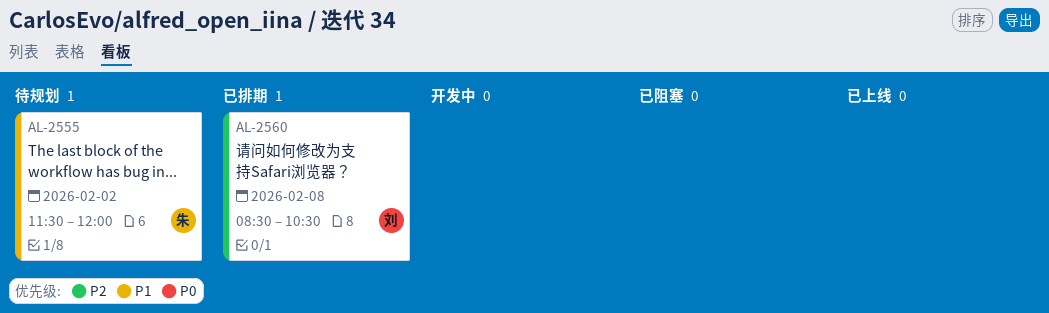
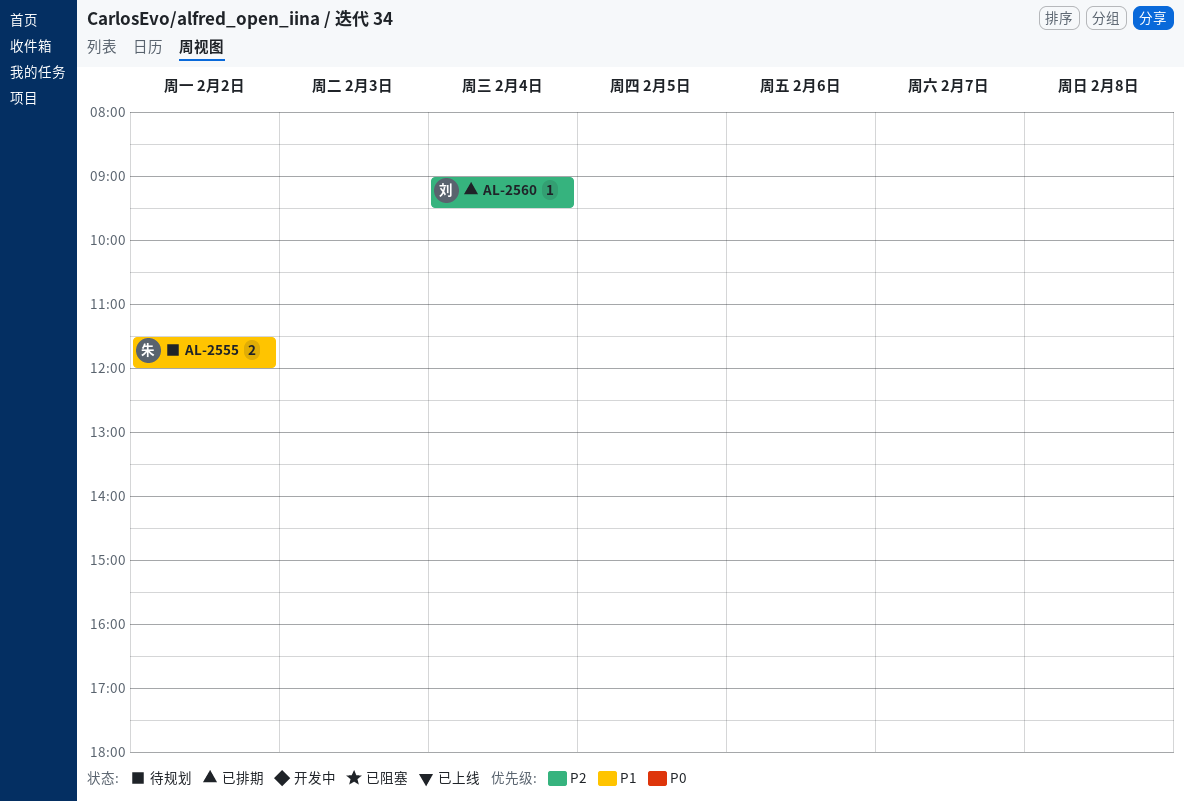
AL-2560, day: Feb 8 -> Feb 4
AL-2560, begins: 08:30 -> 09:00
AL-2560, ends: 10:30 -> 09:30

